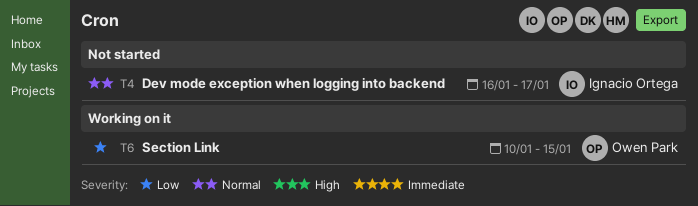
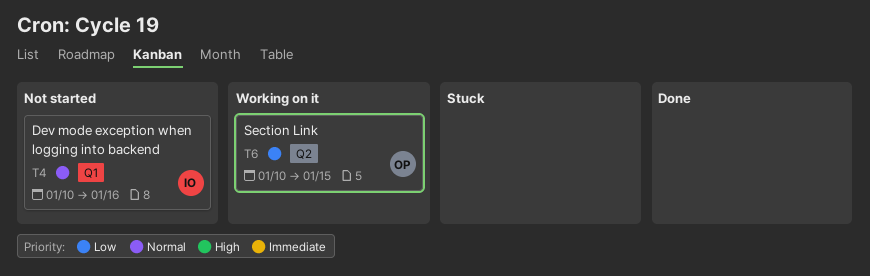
T4, start: Jan 16 -> Jan 10
T4, due: Jan 17 -> Jan 16

